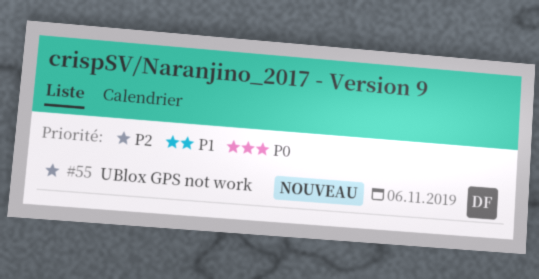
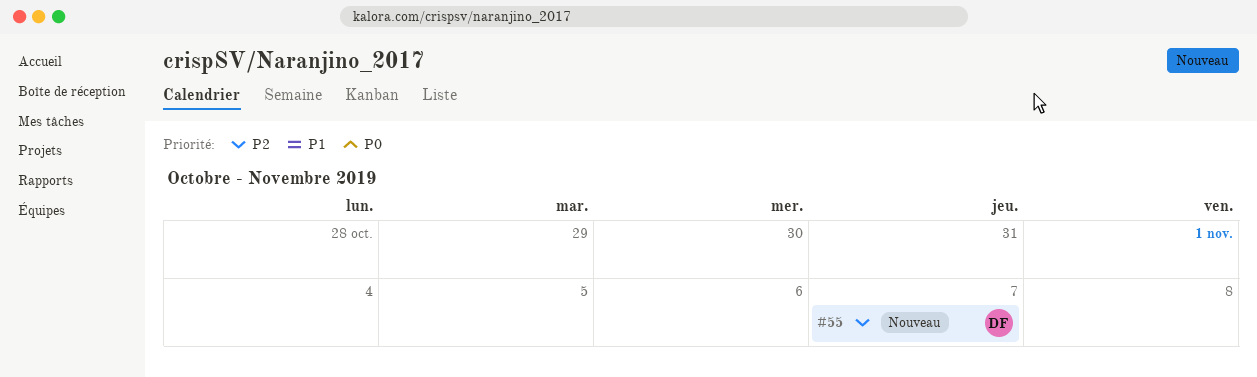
#55, due: Nov 6 -> Nov 7

